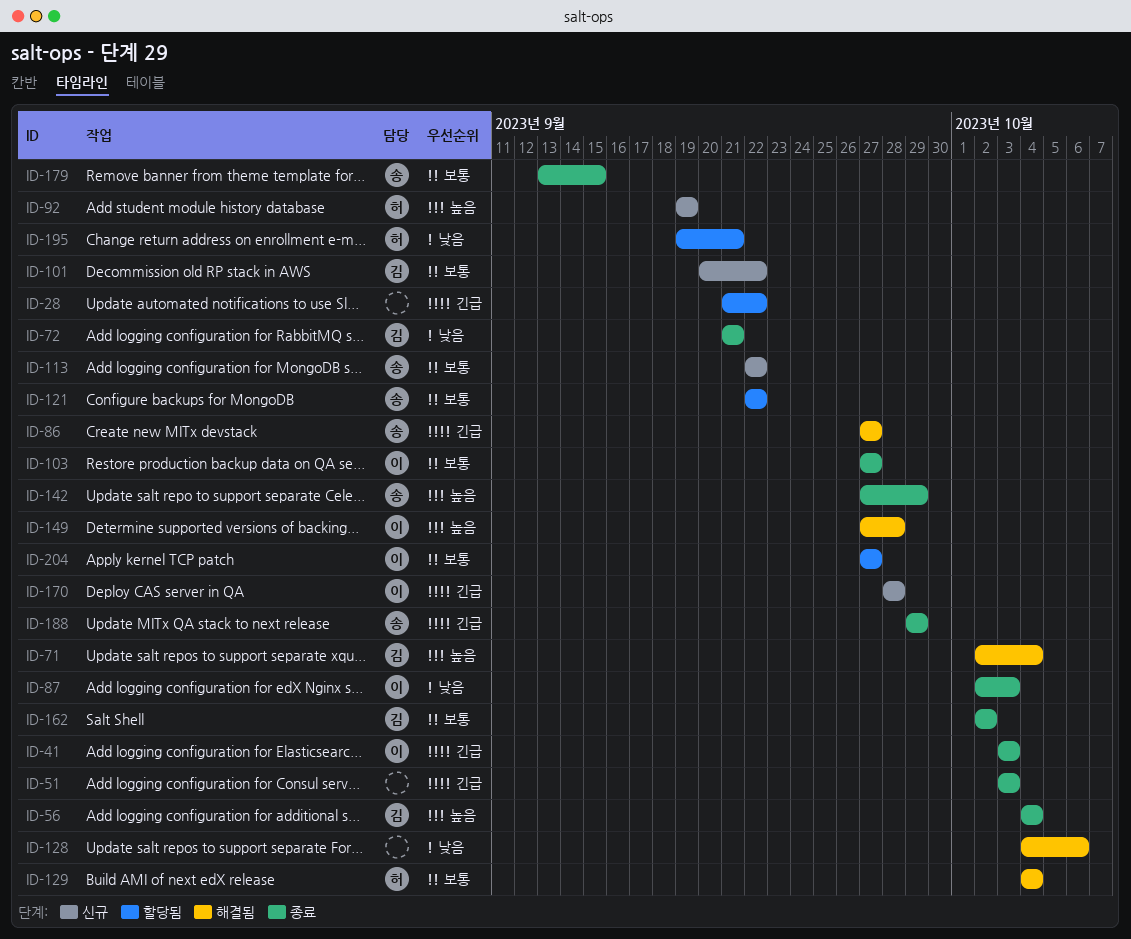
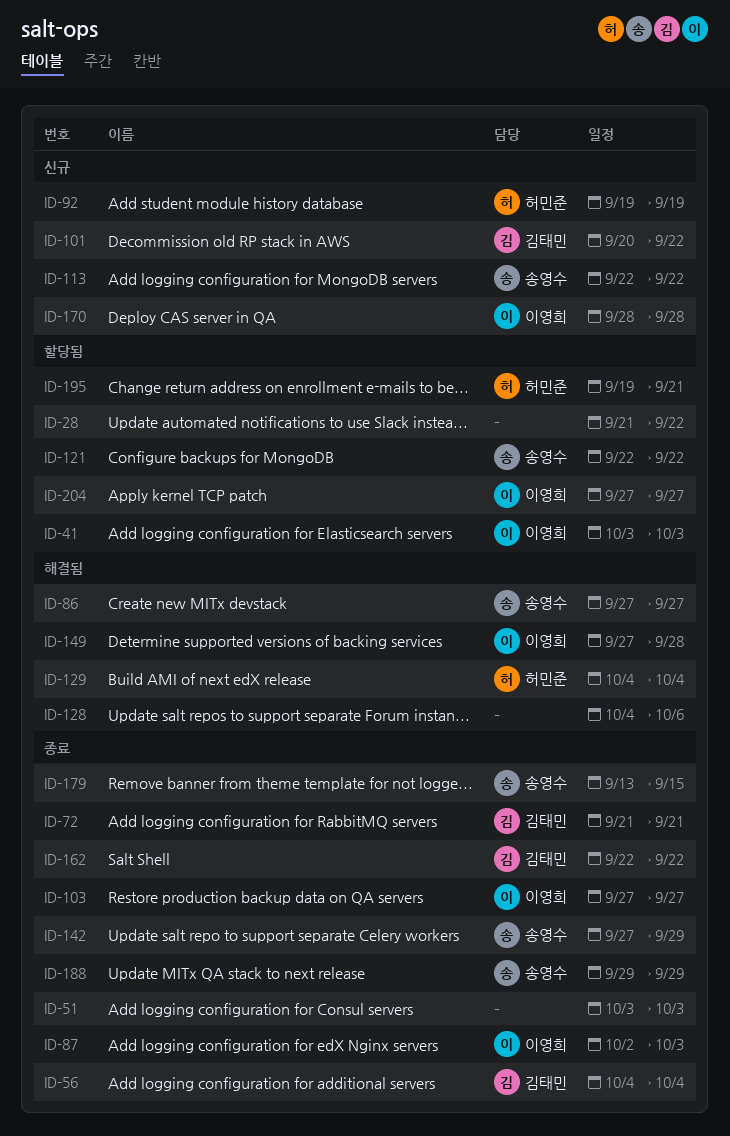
ID-41, status: 종료 -> 할당됨
ID-71: present -> none
ID-162, start: Oct 2 -> Sep 22
ID-162, due: Oct 2 -> Sep 22

